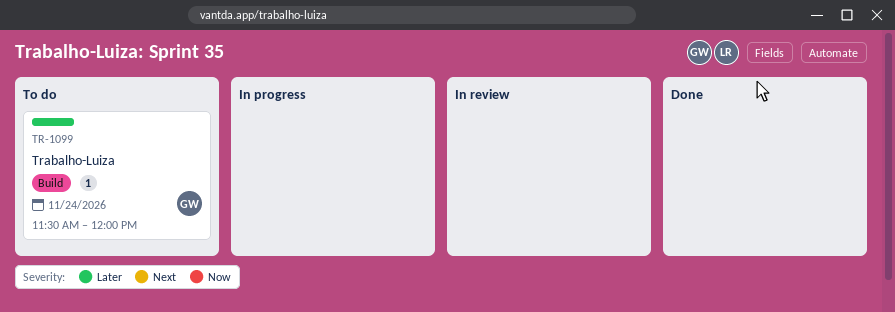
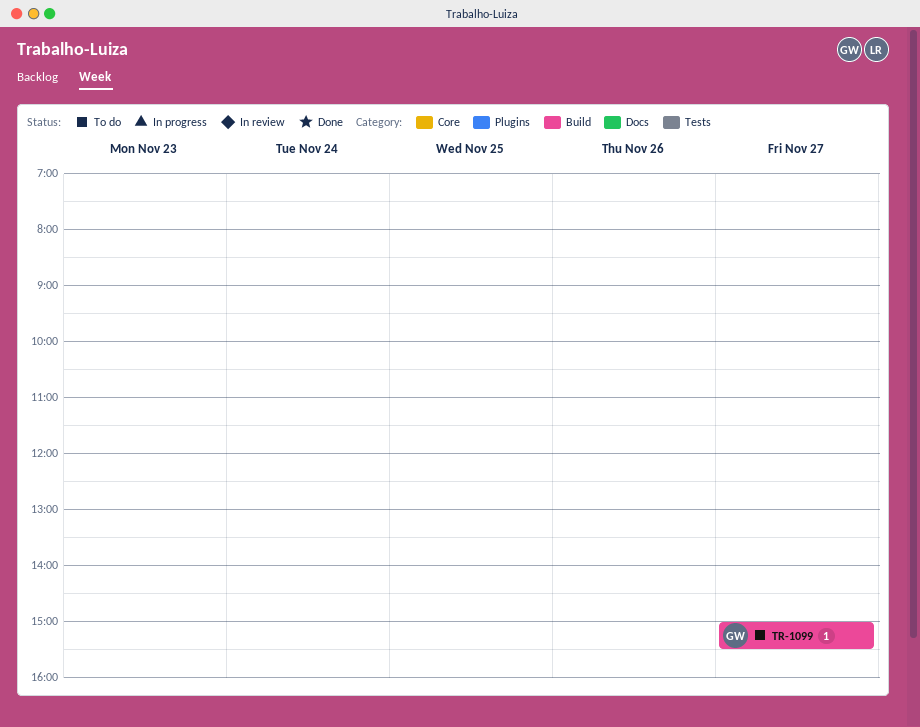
TR-1099, day: Nov 24 -> Nov 27
TR-1099, begins: 11:30 -> 15:00
TR-1099, ends: 12:00 -> 15:30

